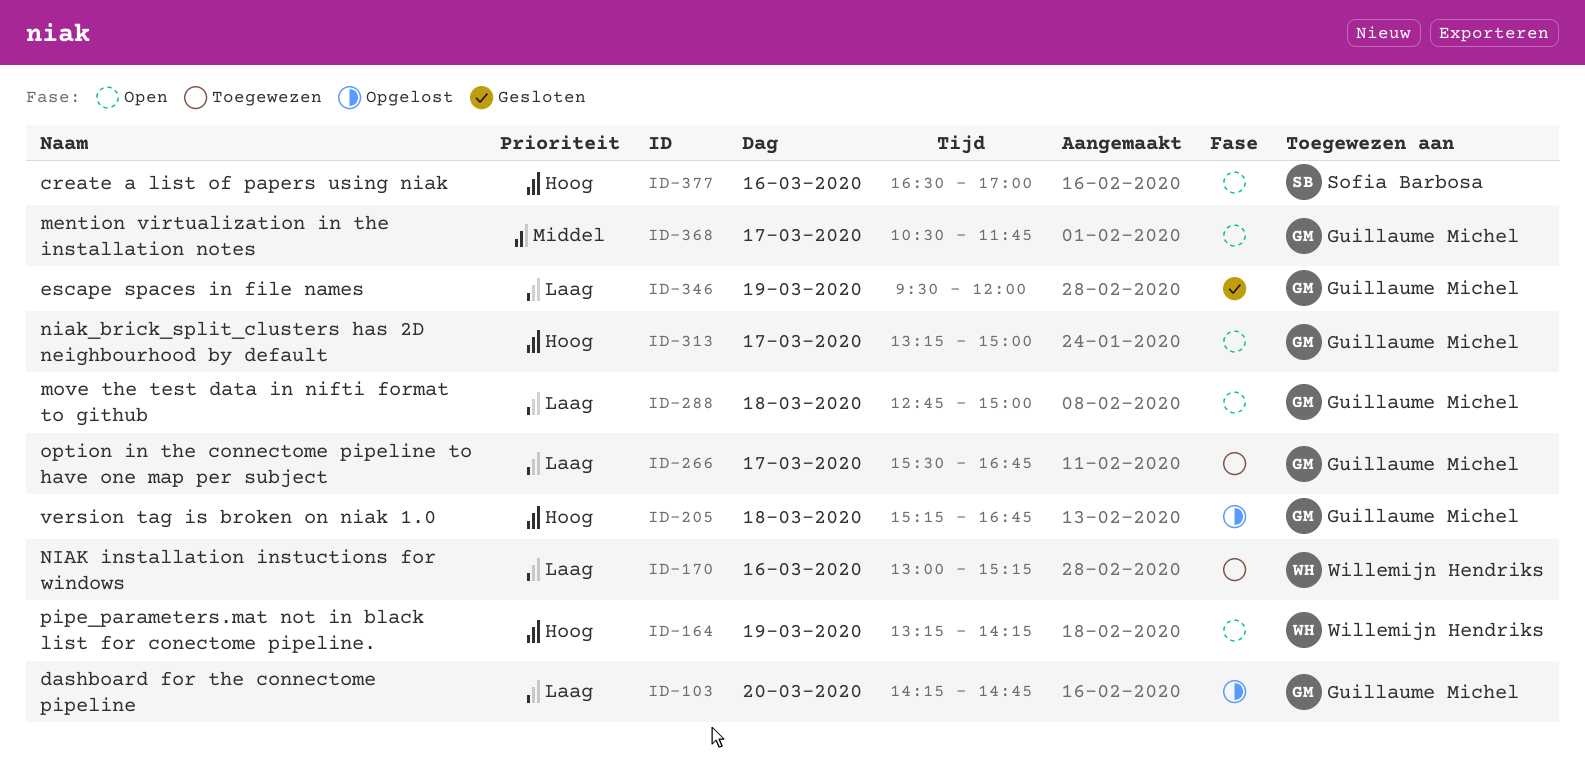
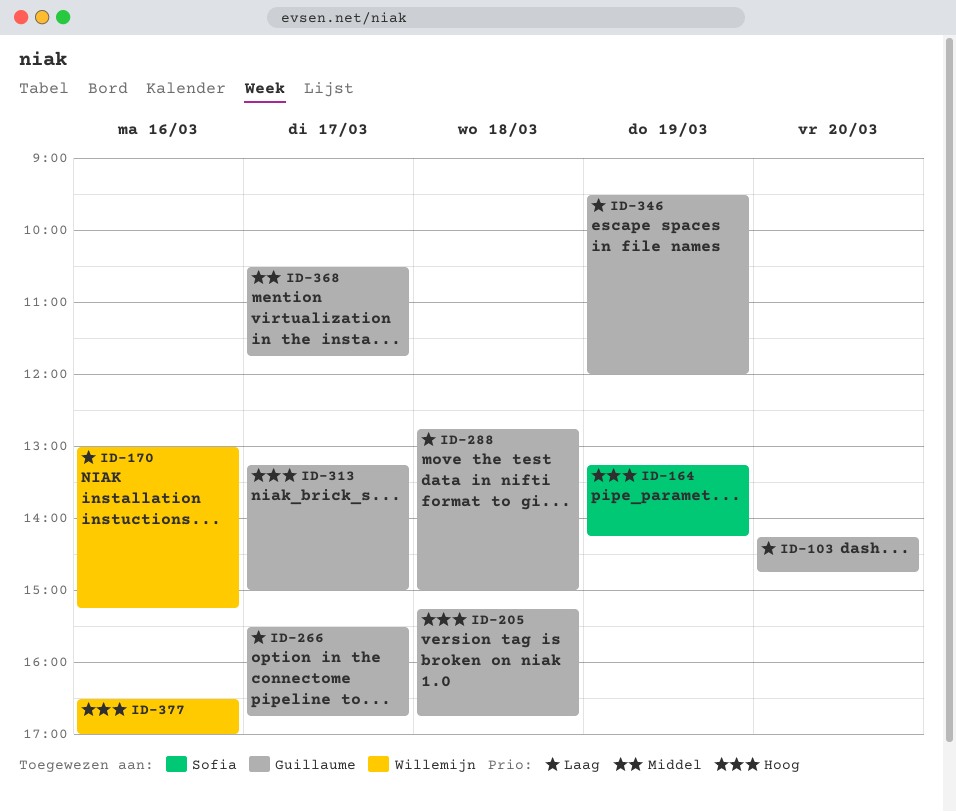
ID-164, owner: Willemijn Hendriks -> Sofia Barbosa
ID-377, owner: Sofia Barbosa -> Willemijn Hendriks

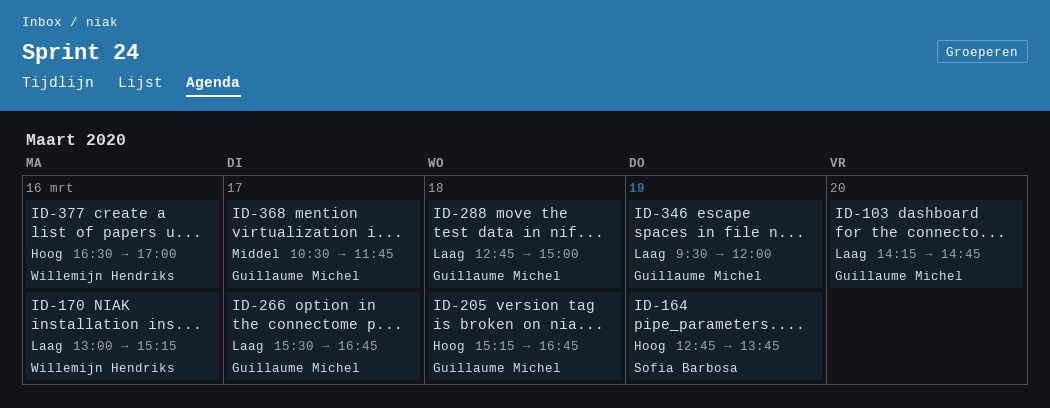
ID-164, begins: 13:15 -> 12:45
ID-164, ends: 14:15 -> 13:45
ID-313: present -> none

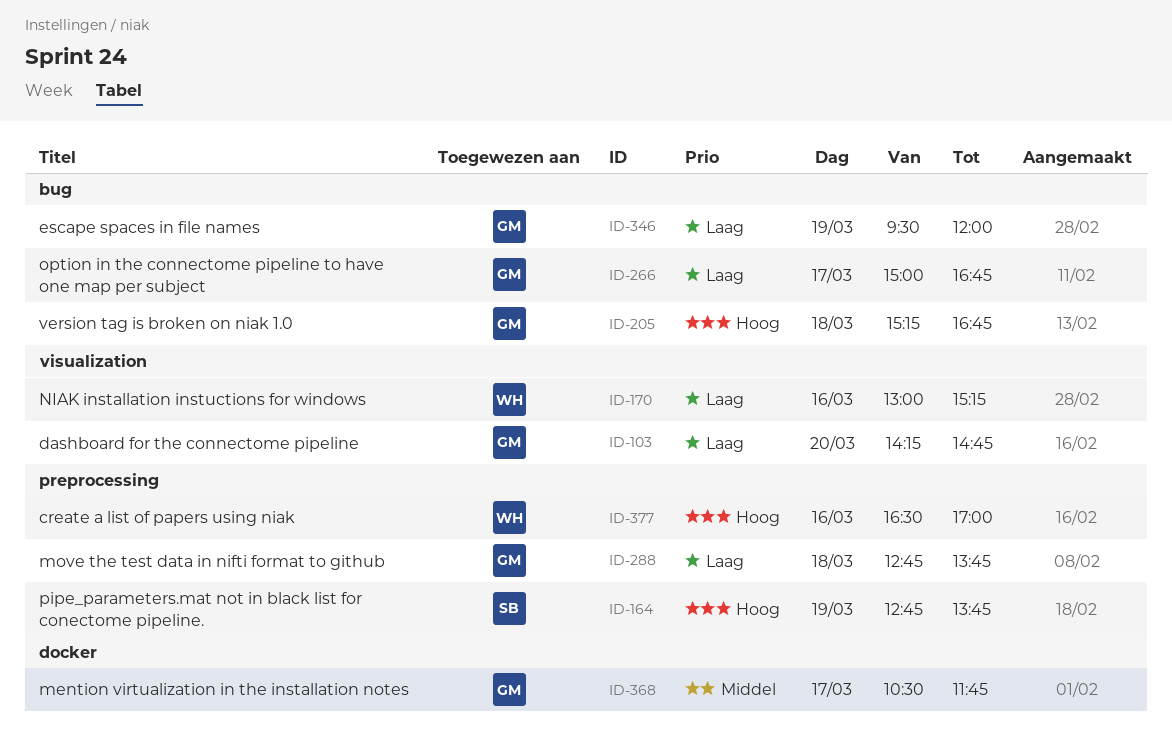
ID-266, begins: 15:30 -> 15:00
ID-288, ends: 15:00 -> 13:45

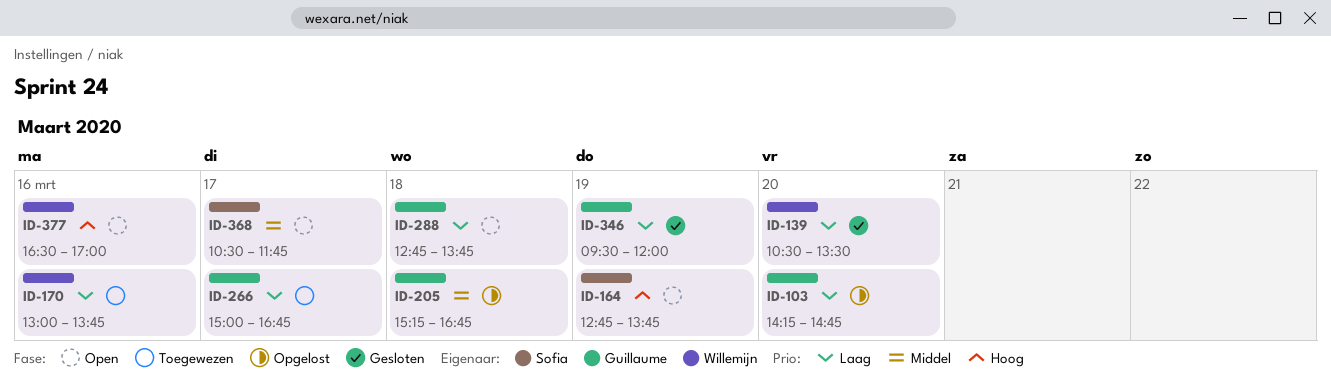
ID-139: none -> present
ID-170, ends: 15:15 -> 13:45
ID-205, priority: Hoog -> Middel
ID-368, owner: Guillaume -> Sofia

